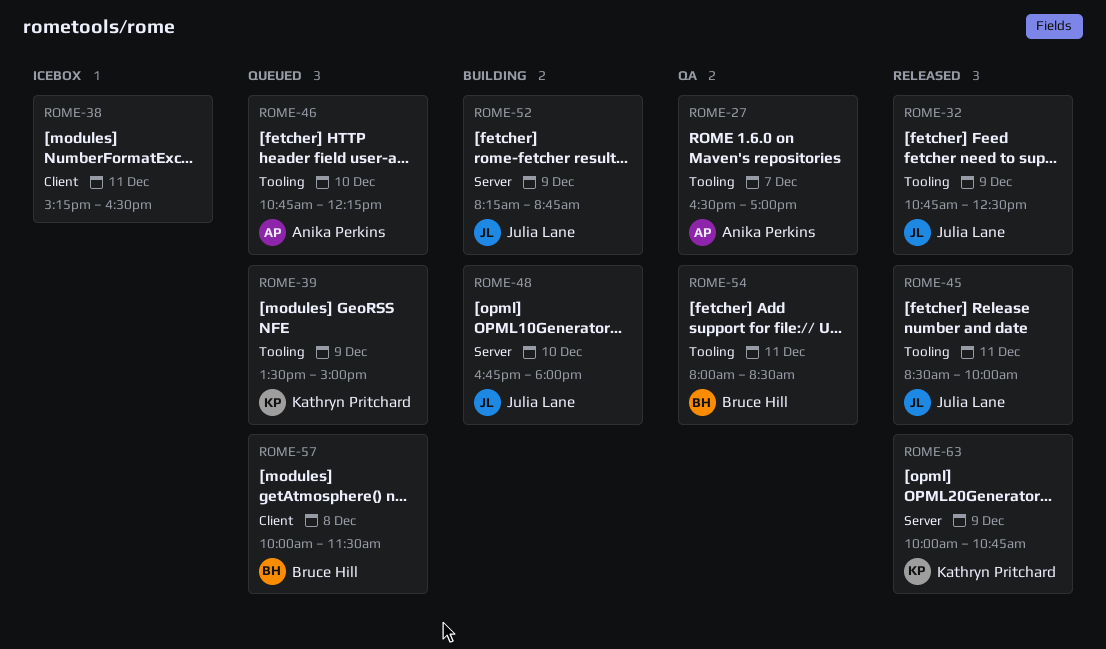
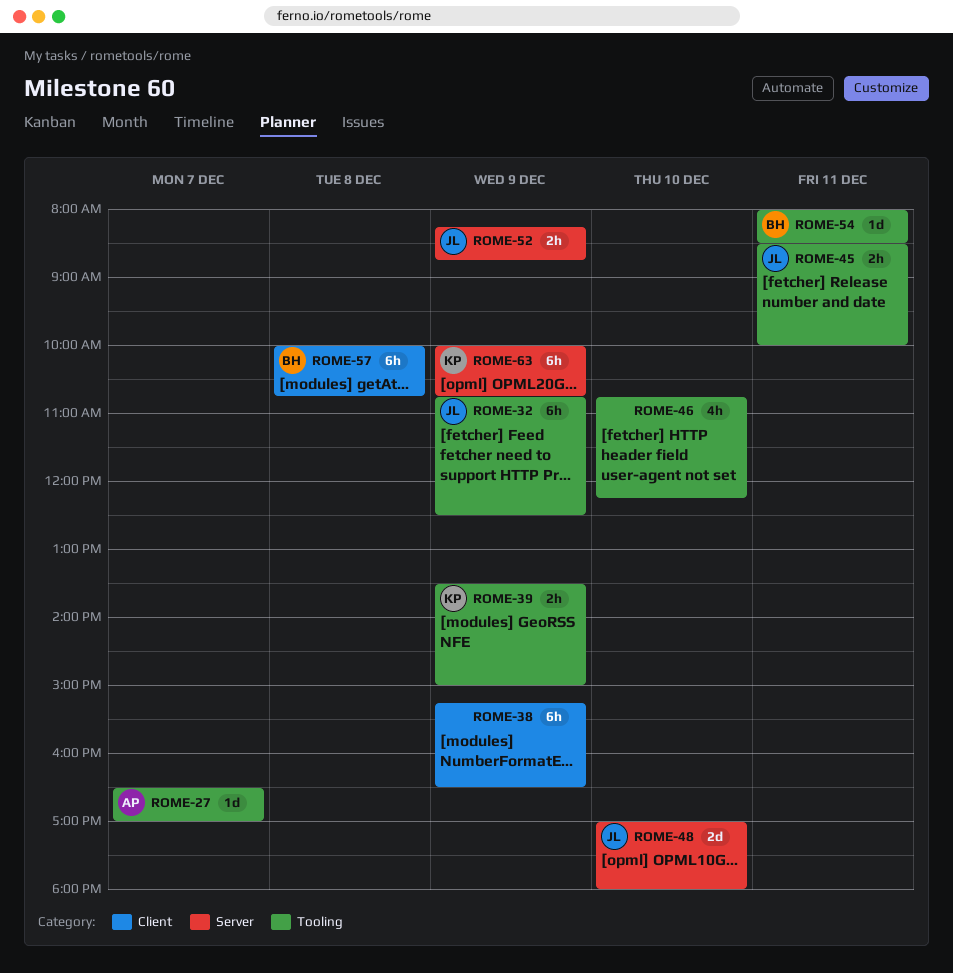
ROME-38, day: Dec 11 -> Dec 9
ROME-46, owner: Anika Perkins -> none
ROME-48, begins: 16:45 -> 17:00
ROME-57, ends: 11:30 -> 10:45

